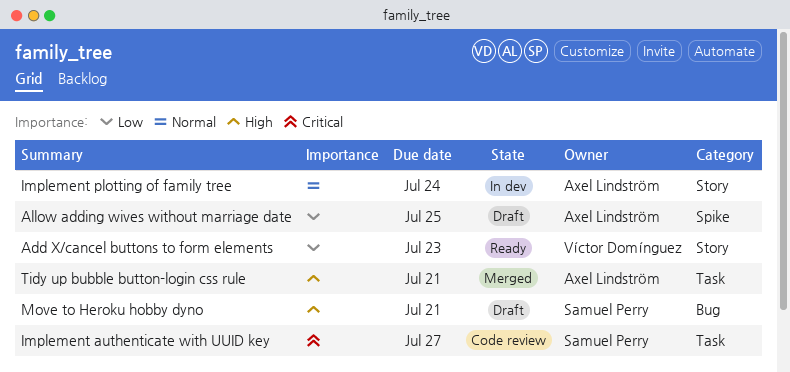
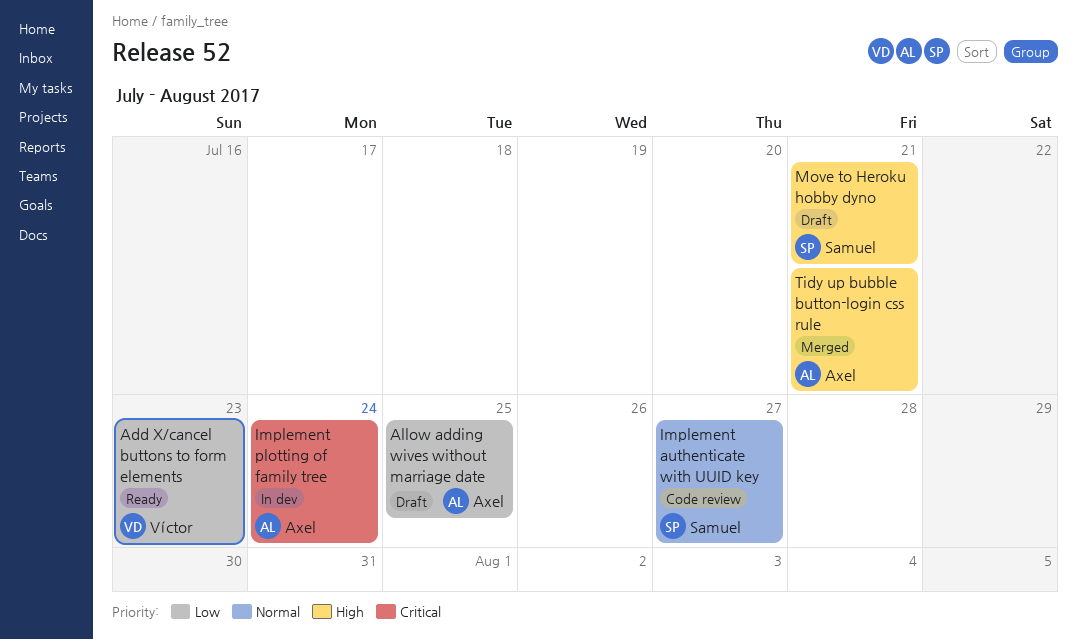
Implement authenticate with UUID key, priority: Critical -> Normal
Implement plotting of family tree, priority: Normal -> Critical

